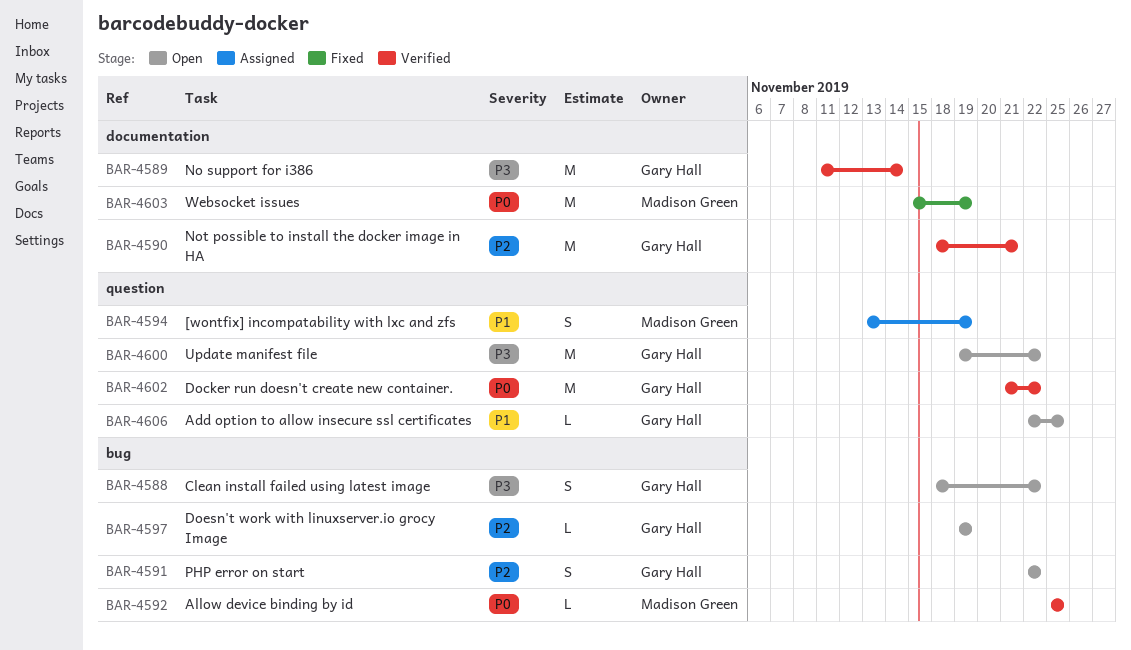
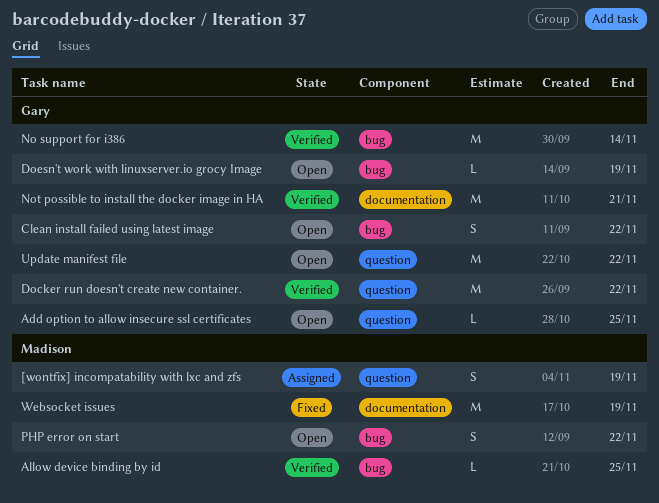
No support for i386, label: documentation -> bug
PHP error on start, owner: Gary Hall -> Madison Green

